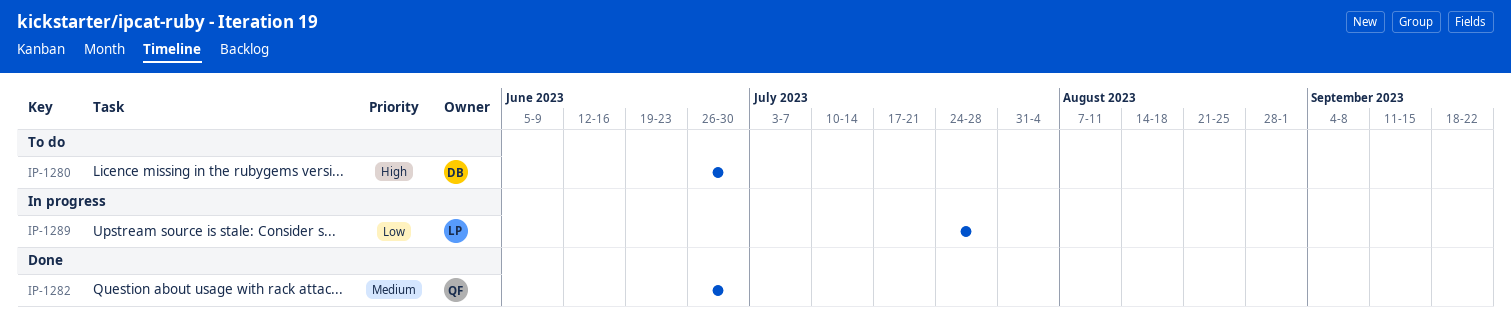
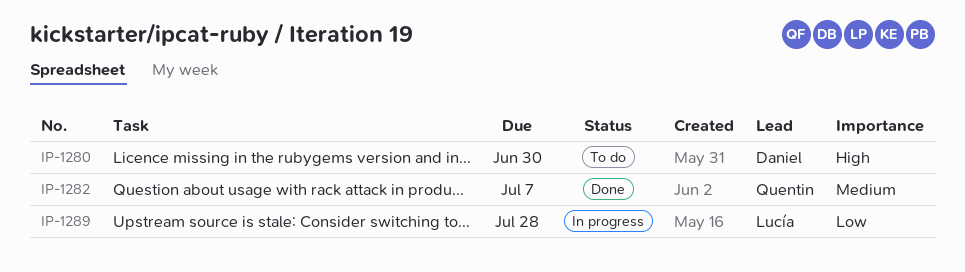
IP-1282, due: Jun 30 -> Jul 7

